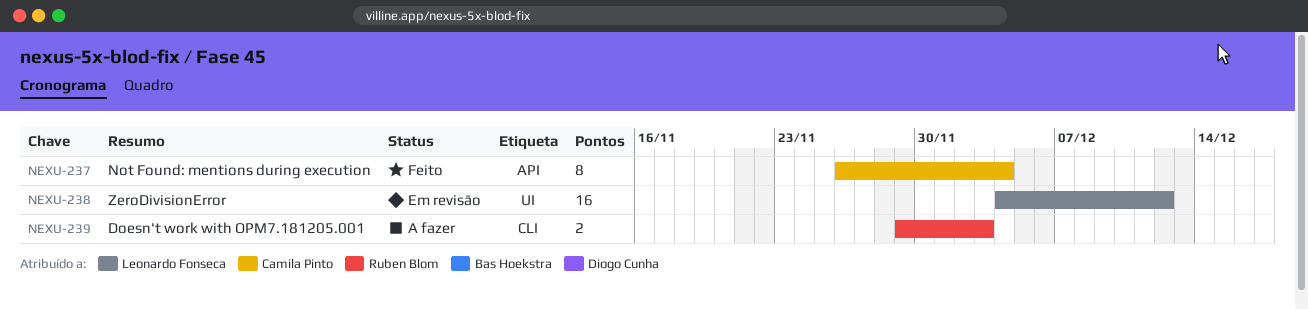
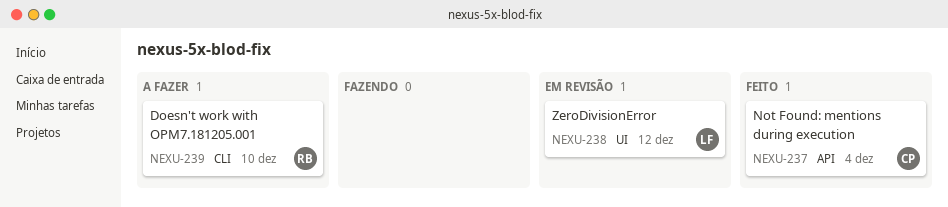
NEXU-239, due: Dec 3 -> Dec 10

